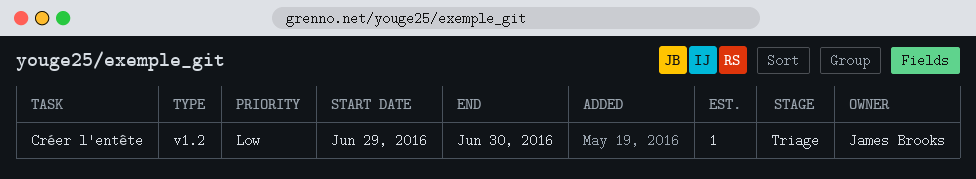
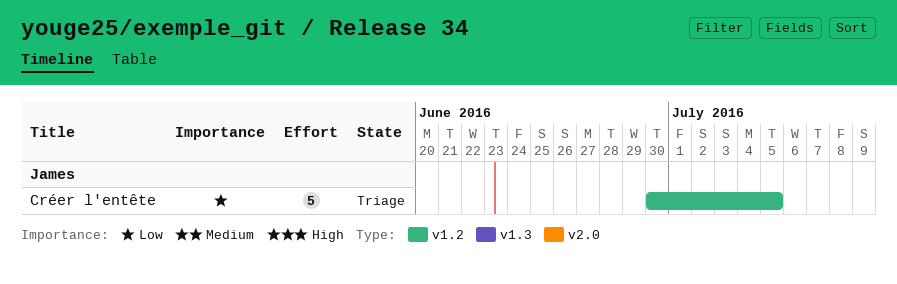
Créer l'entête, estimate: 1 -> 5
Créer l'entête, start: Jun 29 -> Jun 30
Créer l'entête, due: Jun 30 -> Jul 5

